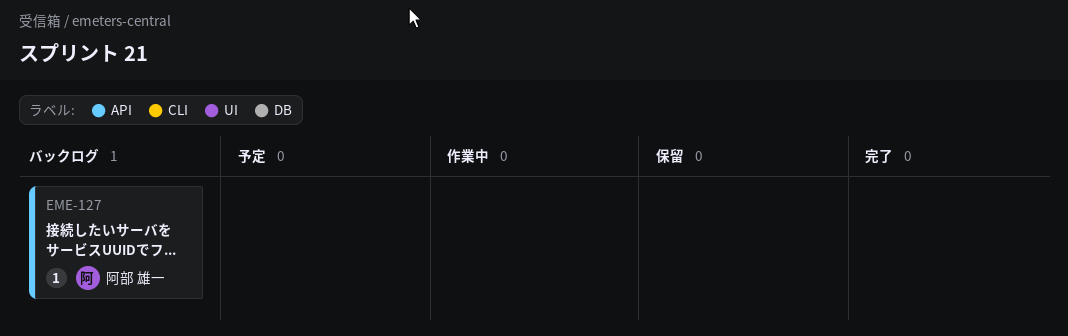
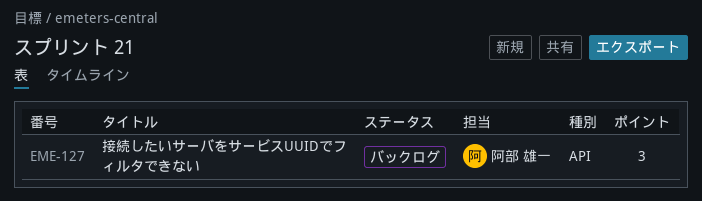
EME-127, estimate: 1 -> 3

